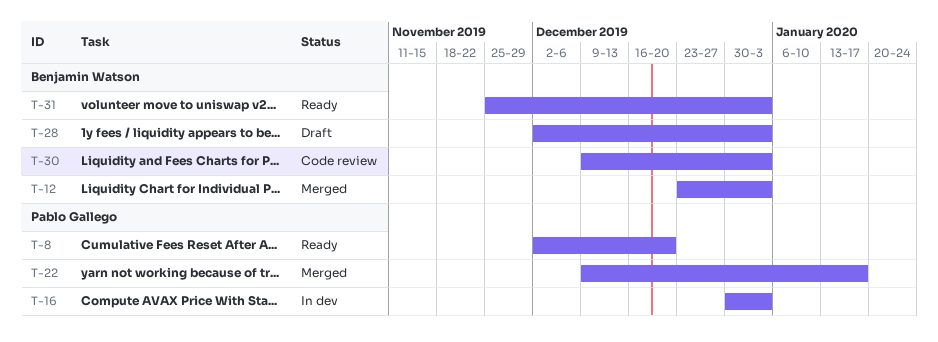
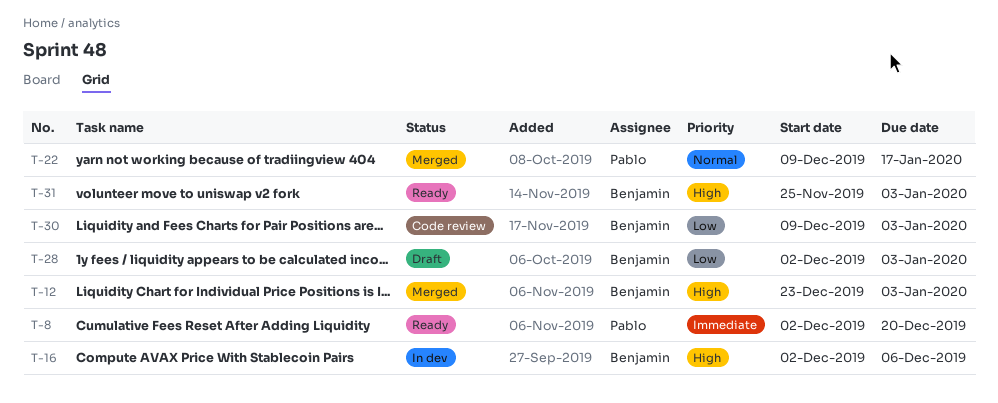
T-16, owner: Pablo Gallego -> Benjamin Watson
T-16, start: Dec 30 -> Dec 2
T-16, due: Jan 3 -> Dec 6

